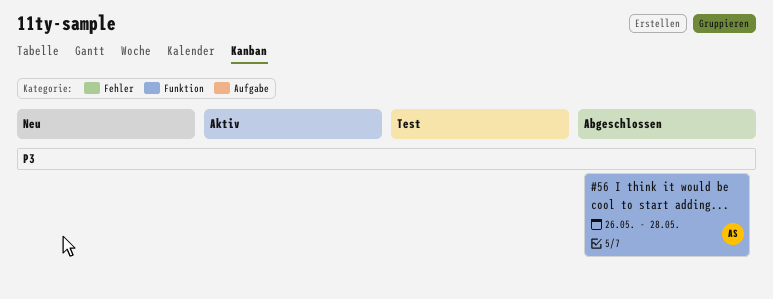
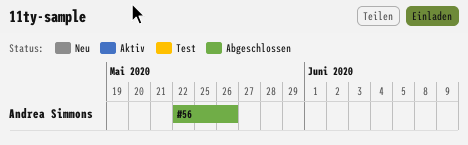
#56, start: May 26 -> May 22
#56, due: May 28 -> May 26

